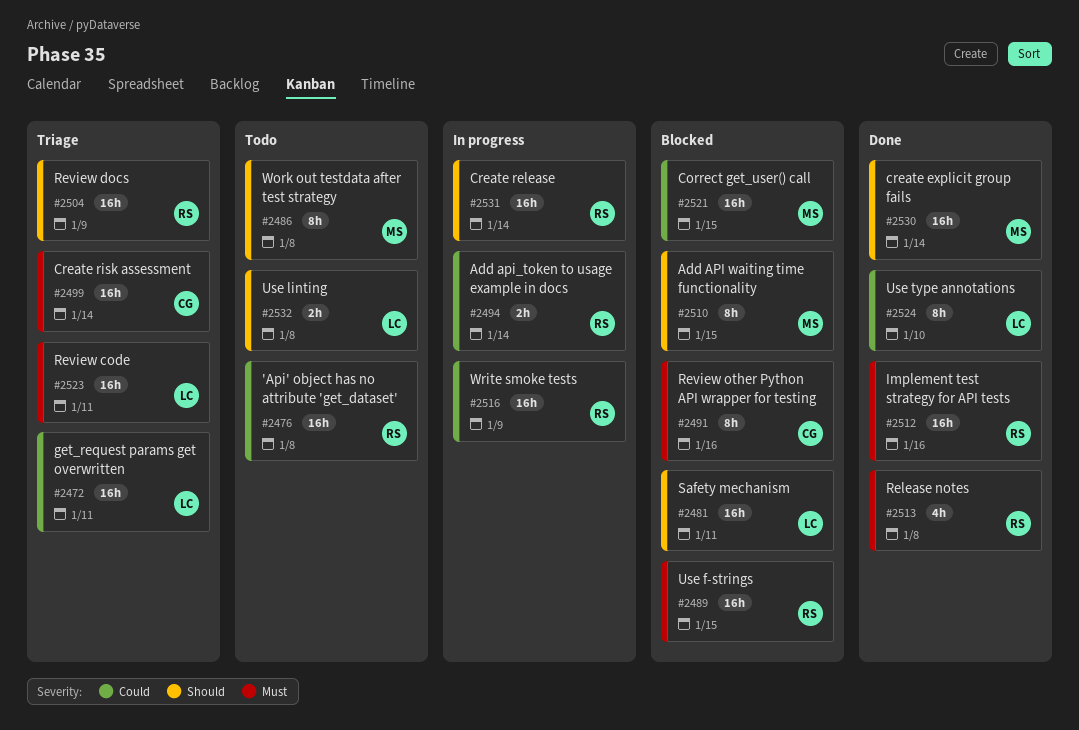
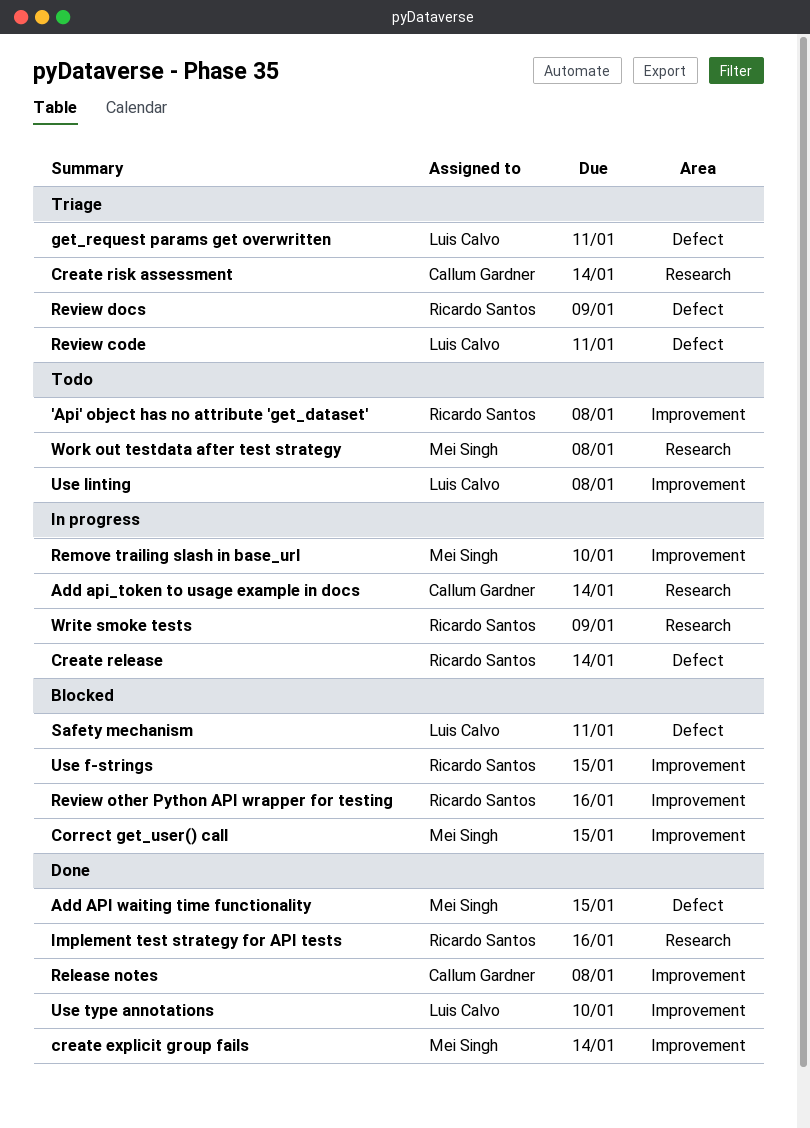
Add API waiting time functionality, status: Blocked -> Done
Add api_token to usage example in docs, owner: Ricardo Santos -> Callum Gardner
Release notes, owner: Ricardo Santos -> Callum Gardner
Remove trailing slash in base_url: none -> present
Review other Python API wrapper for testing, owner: Callum Gardner -> Ricardo Santos

